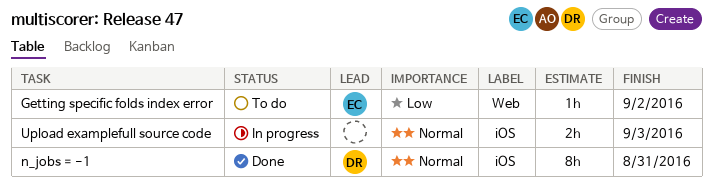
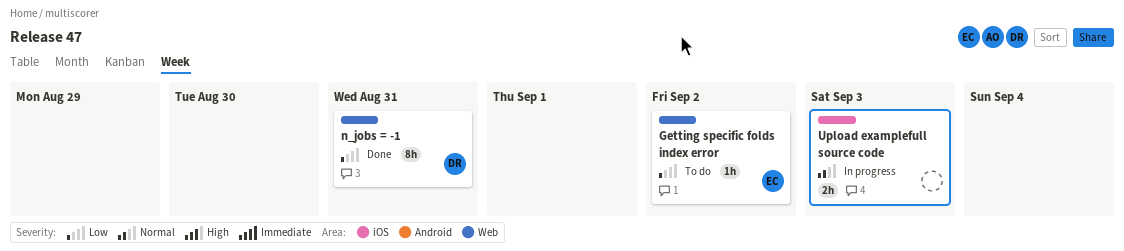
n_jobs = -1, priority: Normal -> Low
n_jobs = -1, label: iOS -> Web

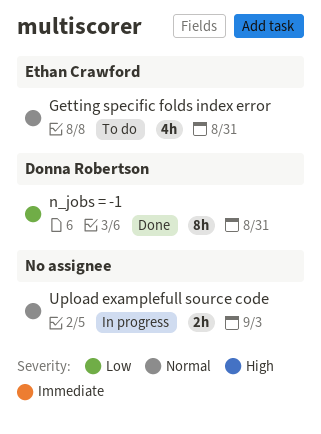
Getting specific folds index error, priority: Low -> Normal
Getting specific folds index error, estimate: 1h -> 4h
Getting specific folds index error, due: Sep 2 -> Aug 31

